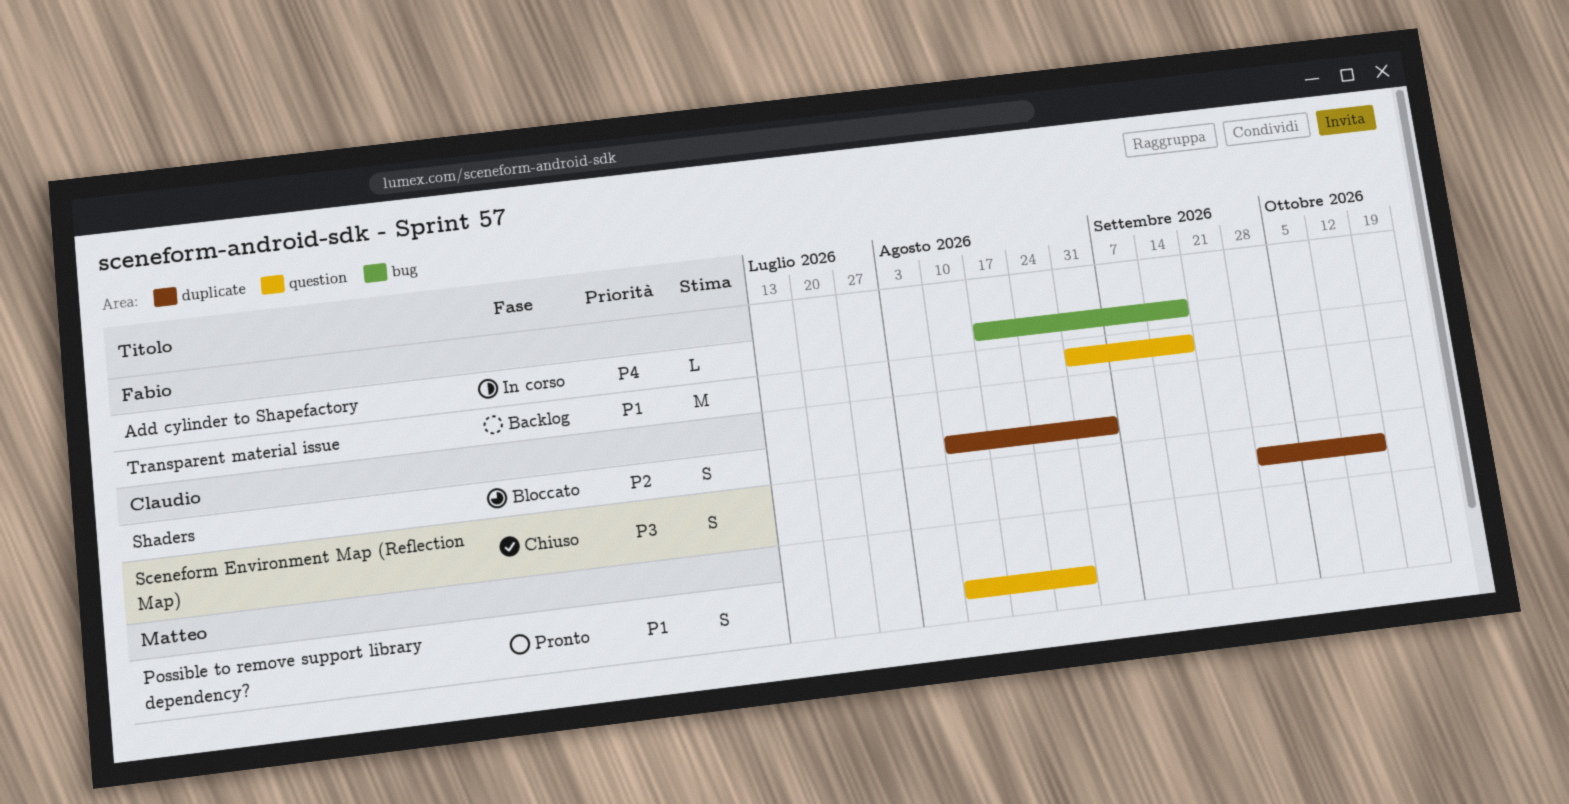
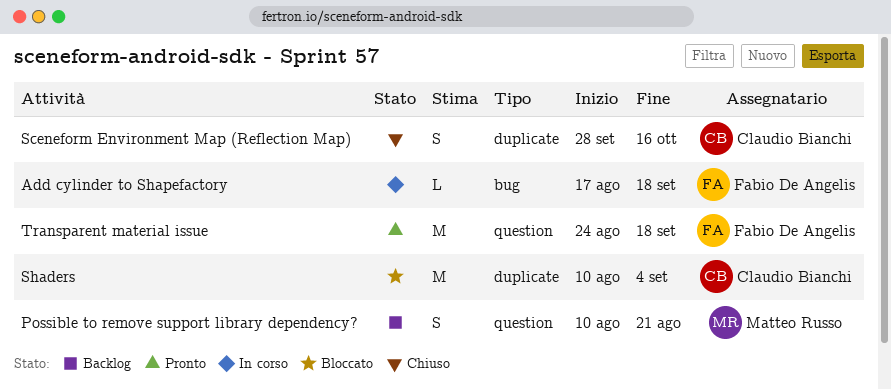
Possible to remove support library dependency?, status: Pronto -> Backlog
Possible to remove support library dependency?, due: Aug 28 -> Aug 21
Shaders, estimate: S -> M
Transparent material issue, status: Backlog -> Pronto
Transparent material issue, start: Aug 31 -> Aug 24

